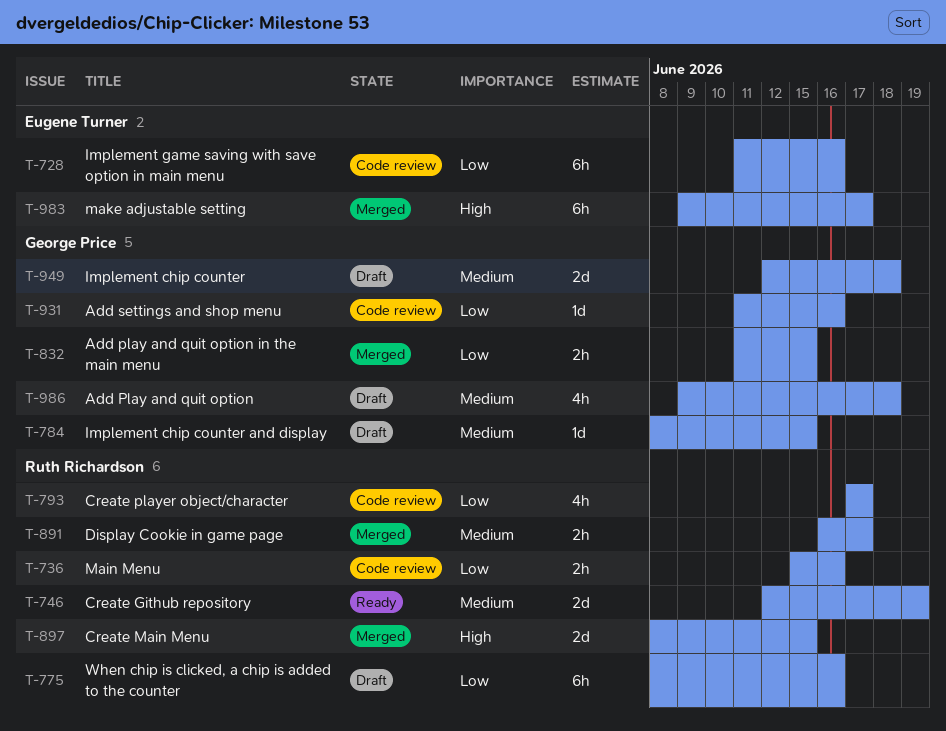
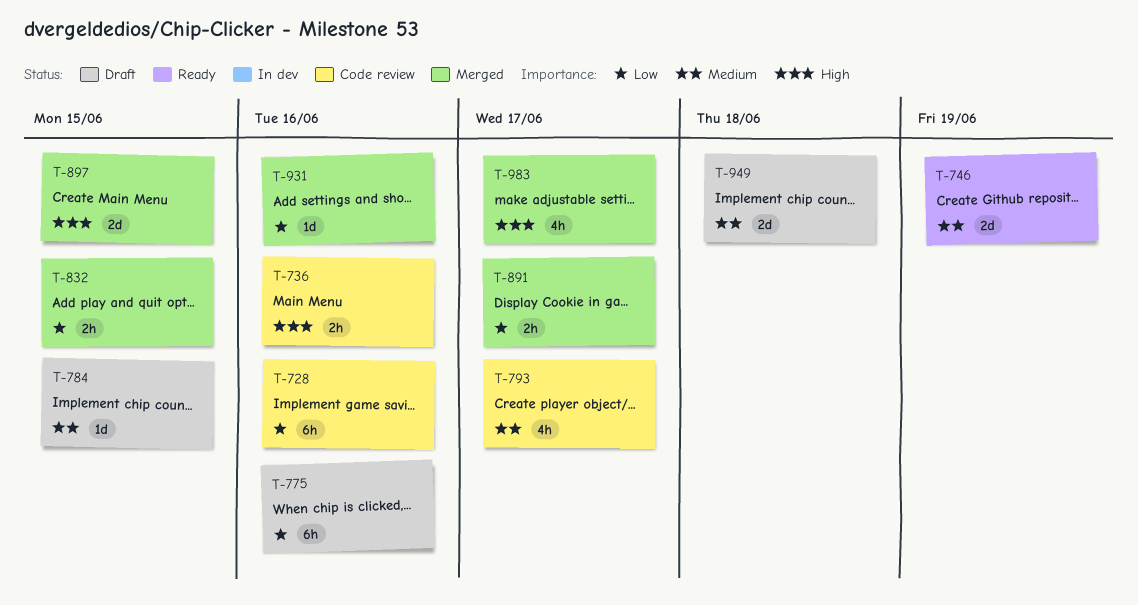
T-736, priority: Low -> High
T-793, priority: Low -> Medium
T-891, priority: Medium -> Low
T-931, status: Code review -> Merged
T-983, estimate: 6h -> 4h
T-986: present -> none

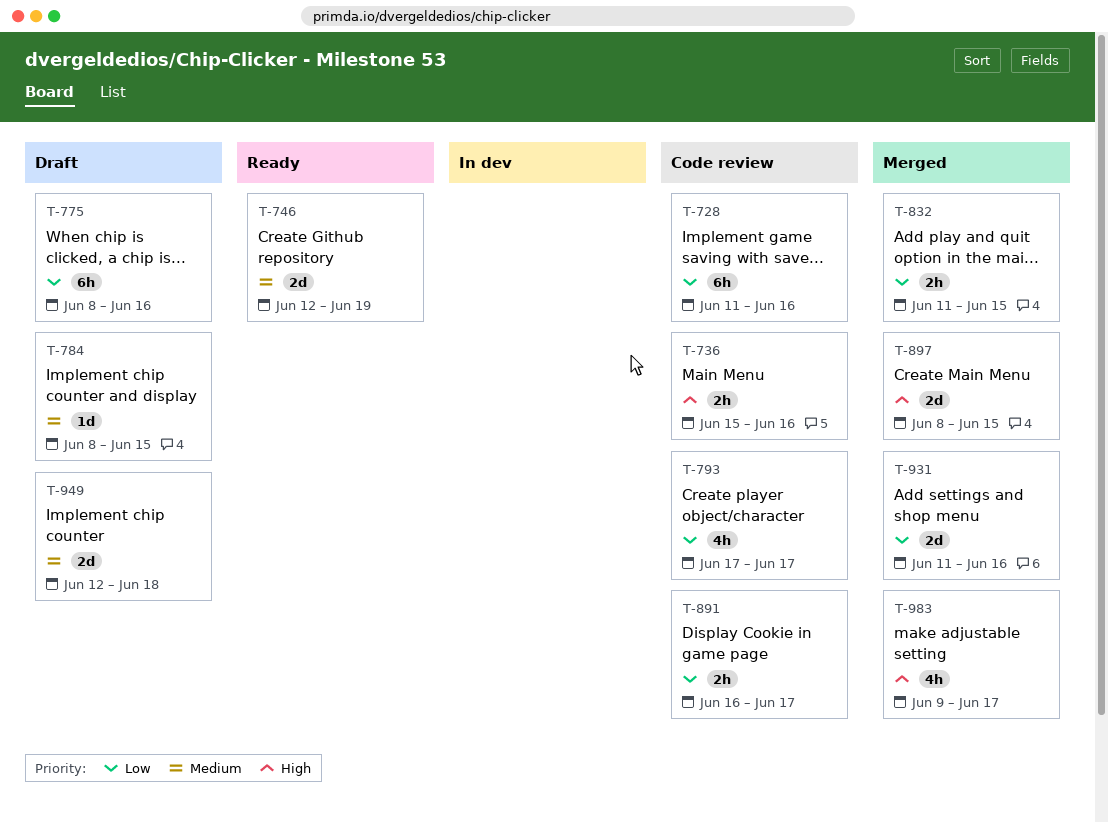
T-793, priority: Medium -> Low
T-891, status: Merged -> Code review
T-931, estimate: 1d -> 2d

